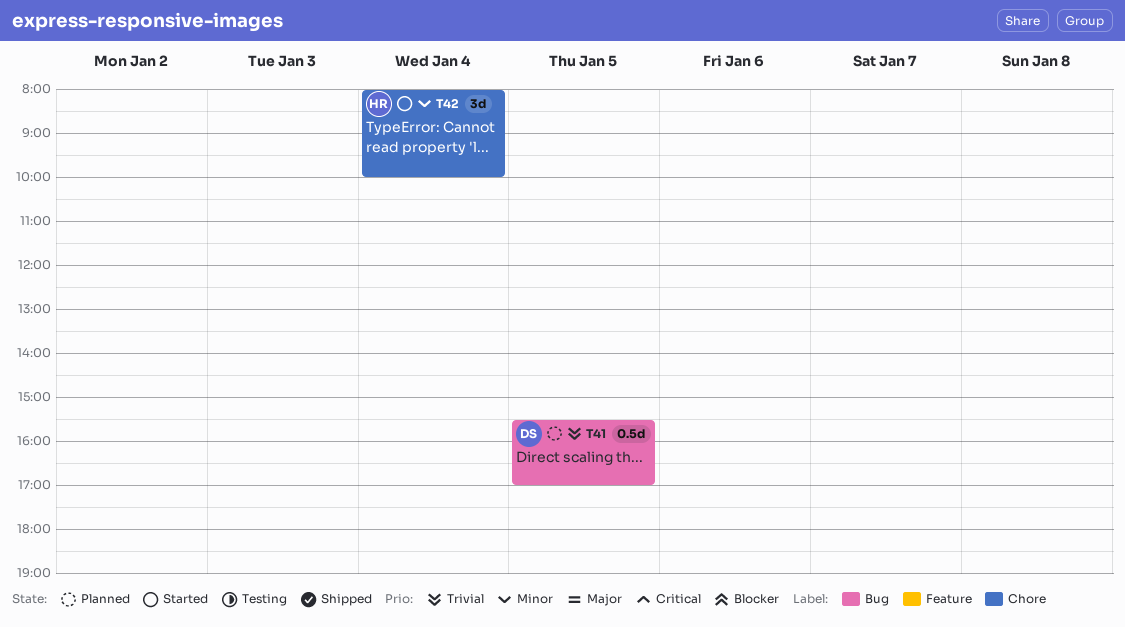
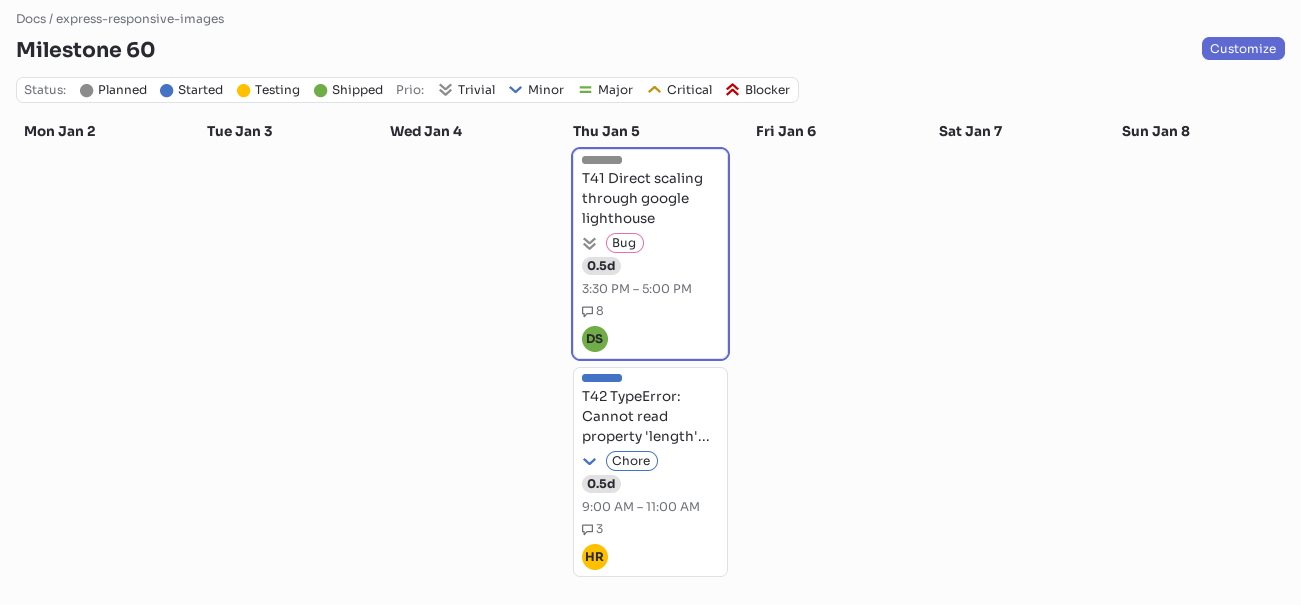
T42, estimate: 3d -> 0.5d
T42, day: Jan 4 -> Jan 5
T42, begins: 08:00 -> 09:00
T42, ends: 10:00 -> 11:00

